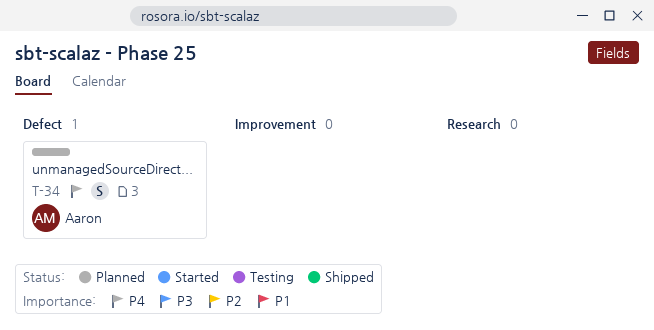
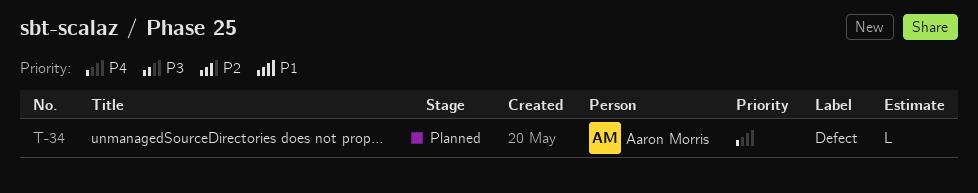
T-34, estimate: S -> L

